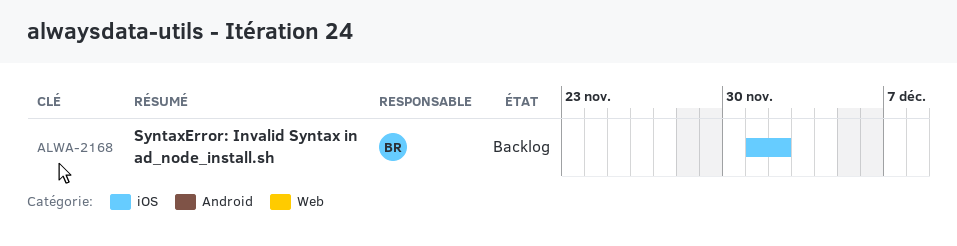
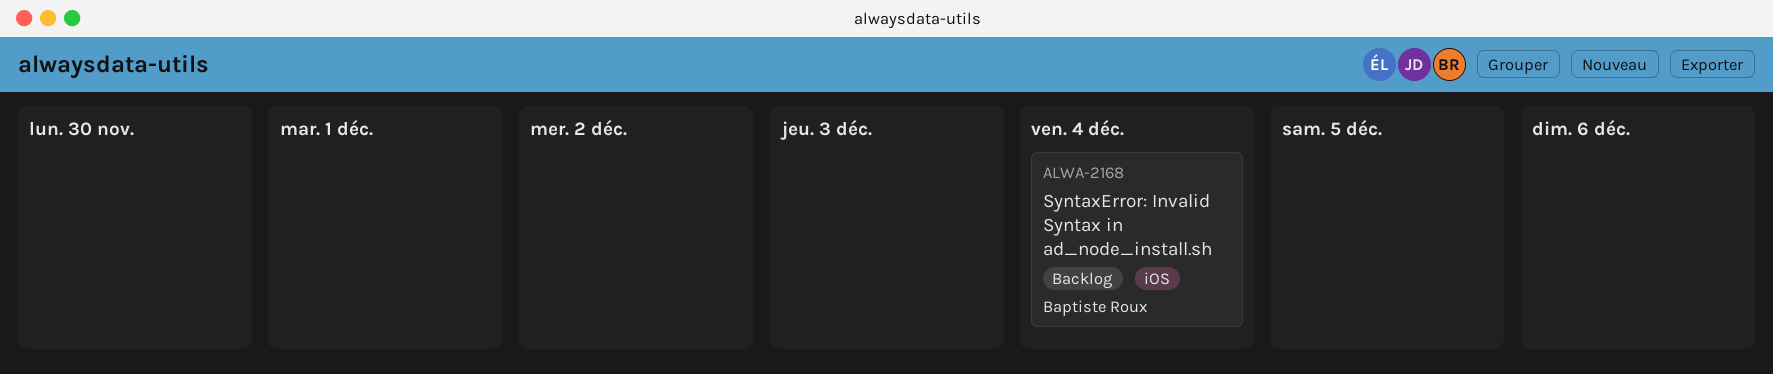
ALWA-2168, due: Dec 2 -> Dec 4

